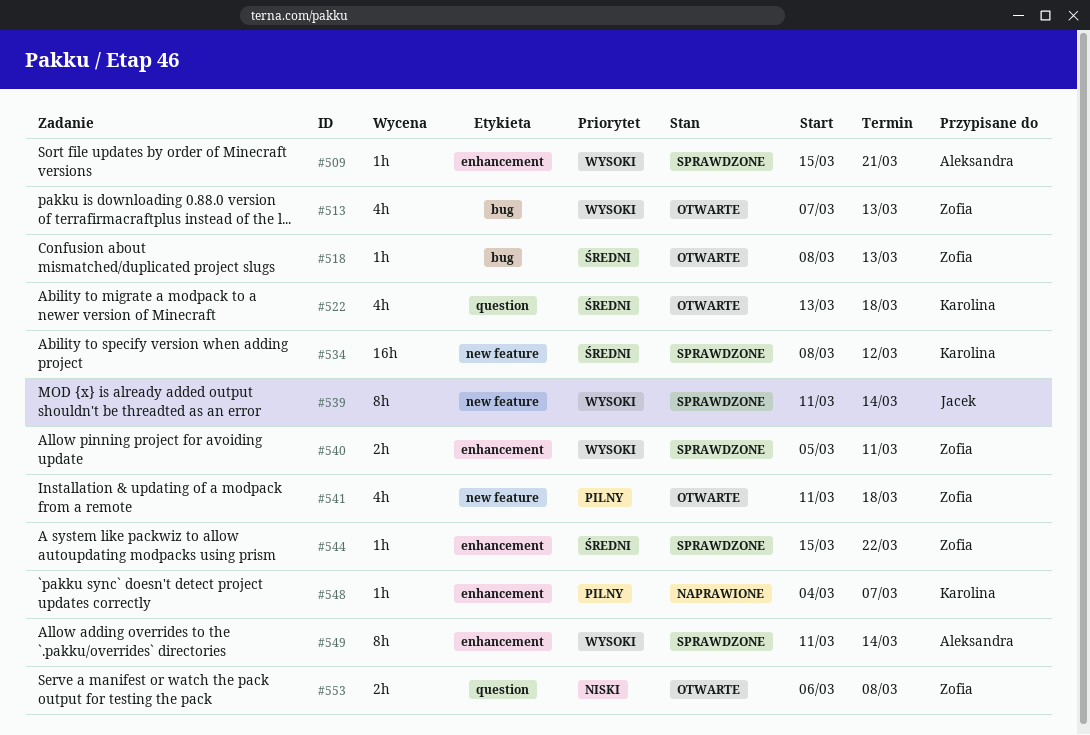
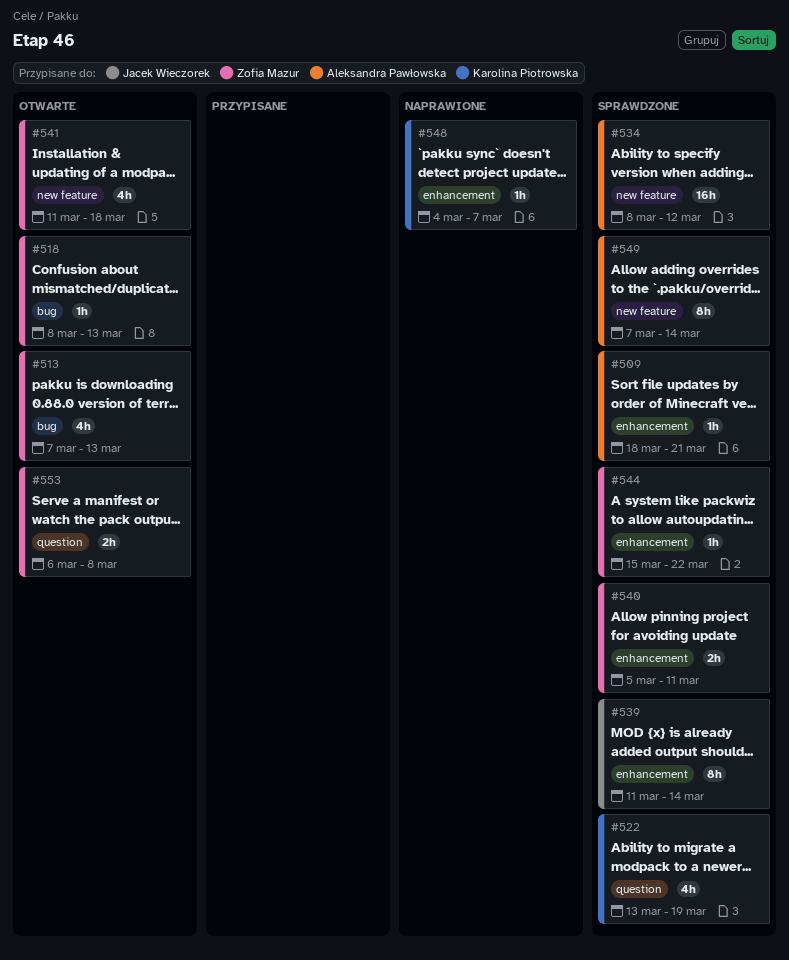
#509, start: Mar 15 -> Mar 18
#522, status: Otwarte -> Sprawdzone
#522, due: Mar 18 -> Mar 19
#534, owner: Karolina Piotrowska -> Aleksandra Pawłowska
#539, label: new feature -> enhancement
#549, label: enhancement -> new feature
#549, start: Mar 11 -> Mar 7

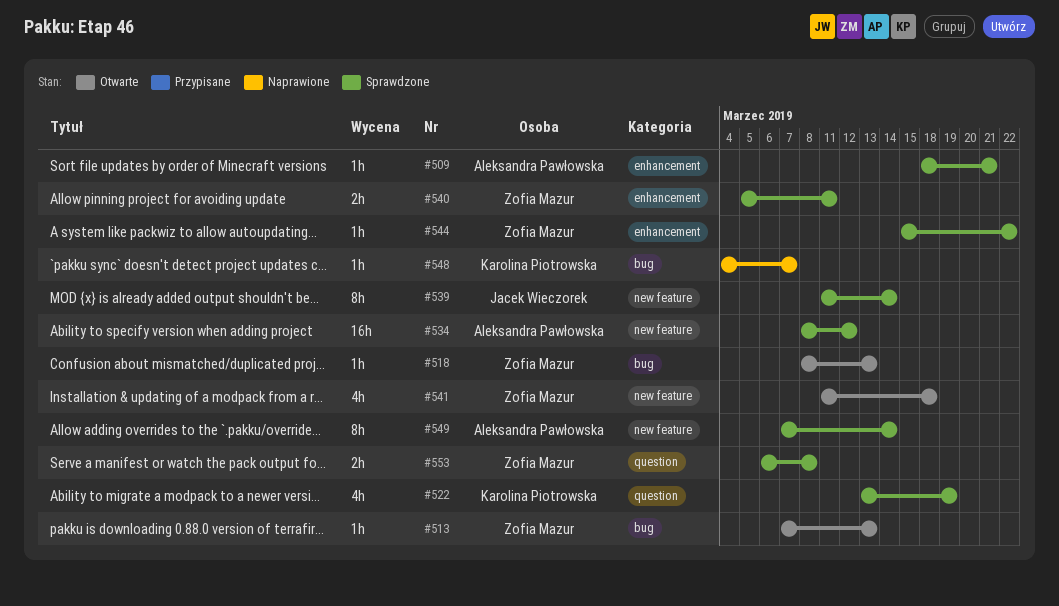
#513, estimate: 4h -> 1h
#539, label: enhancement -> new feature
#548, label: enhancement -> bug
#553, status: Otwarte -> Sprawdzone

